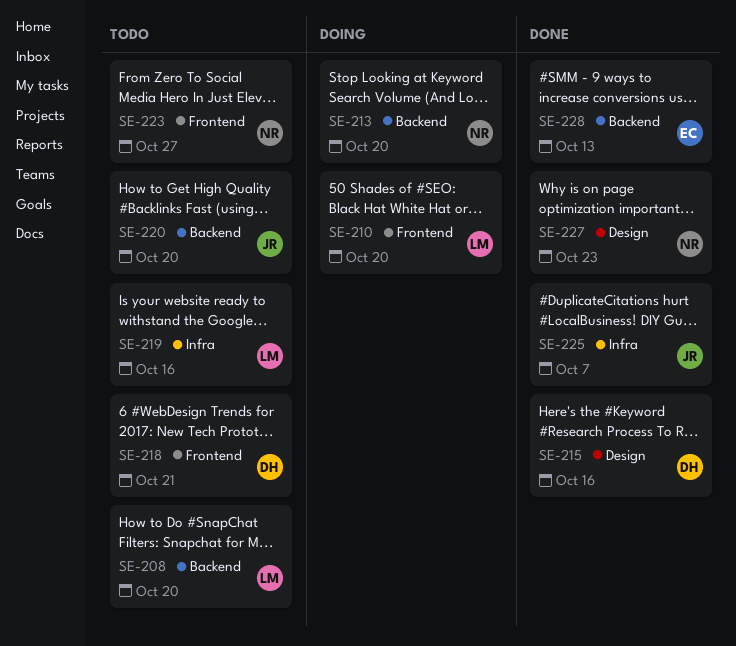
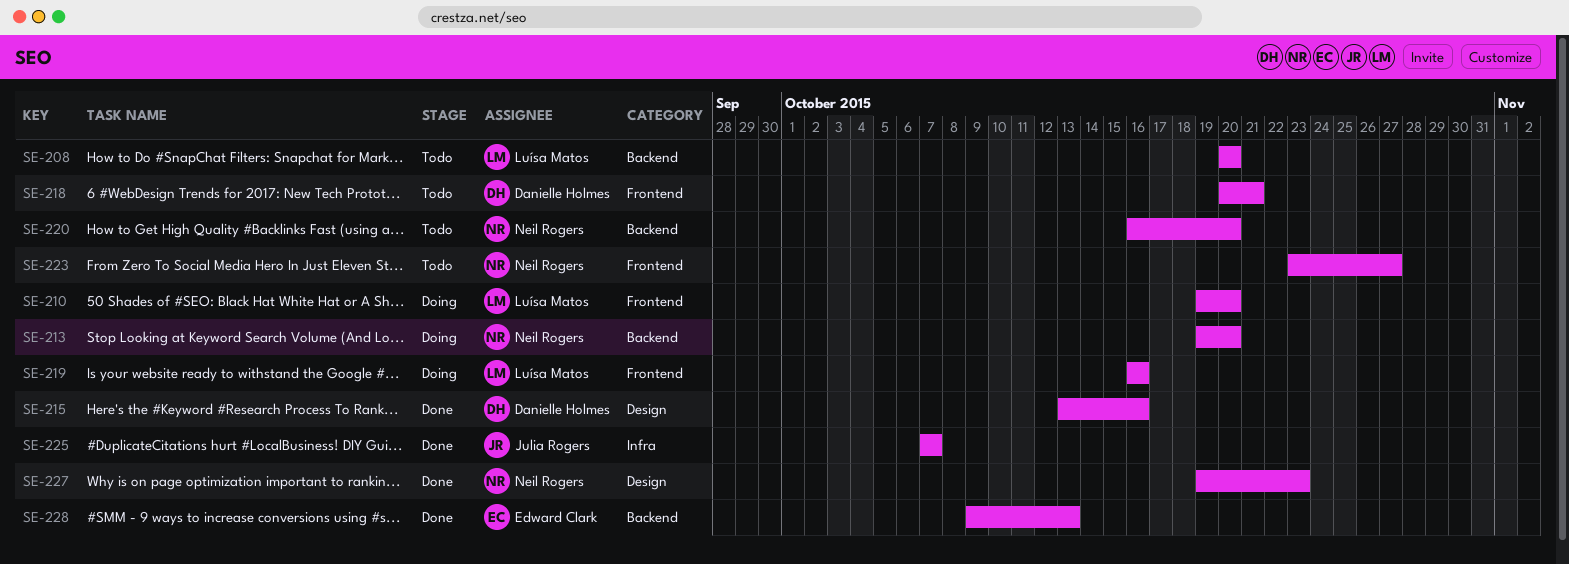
SE-219, status: Todo -> Doing
SE-219, label: Infra -> Frontend
SE-220, owner: Julia Rogers -> Neil Rogers

